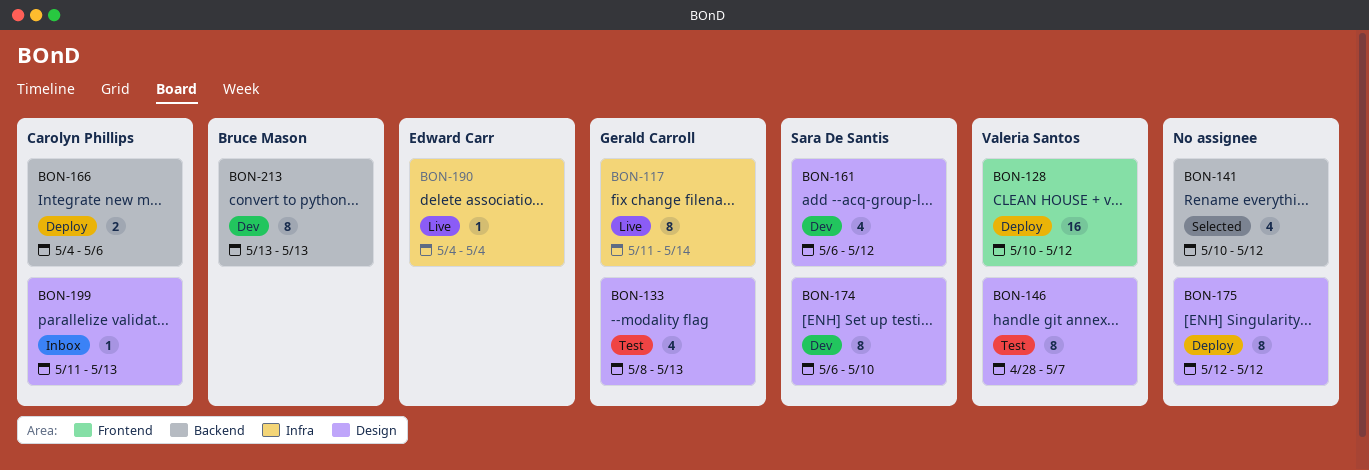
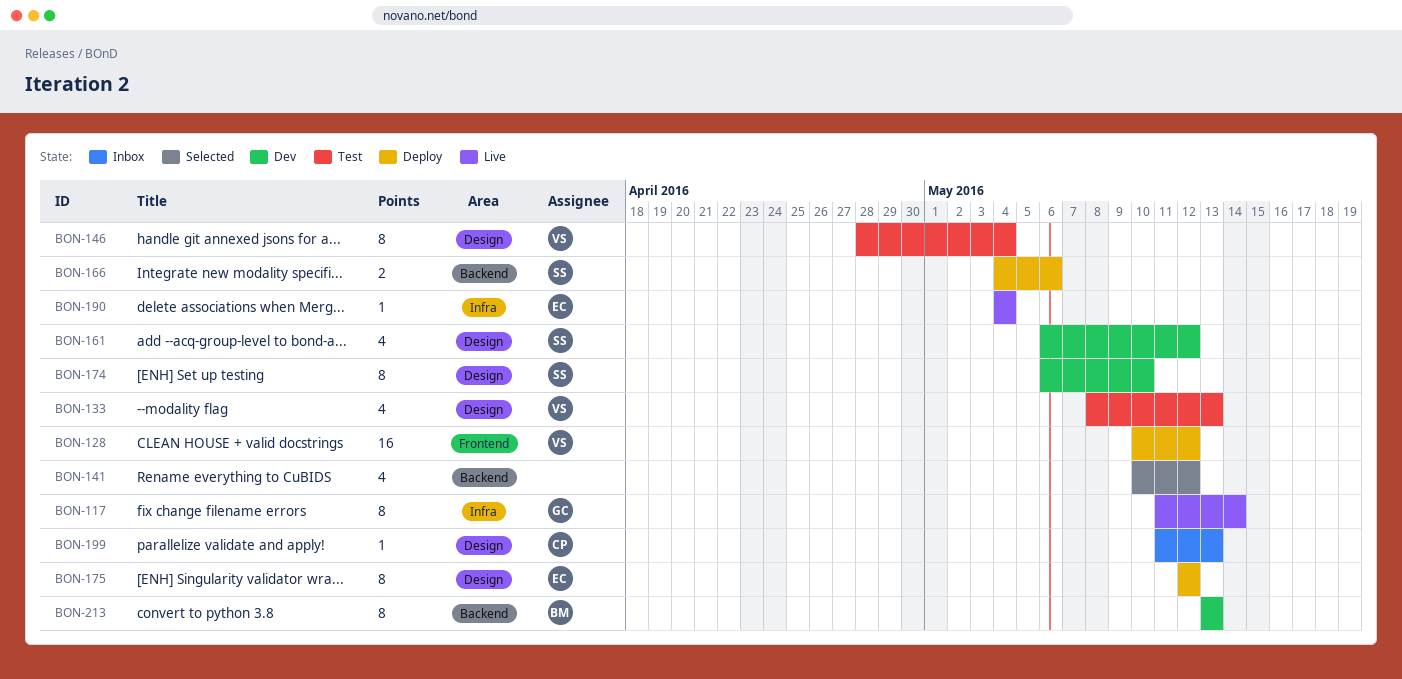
BON-133, owner: Gerald Carroll -> Valeria Santos
BON-146, due: May 7 -> May 4
BON-166, owner: Carolyn Phillips -> Sara De Santis
BON-175, owner: none -> Edward Carr

